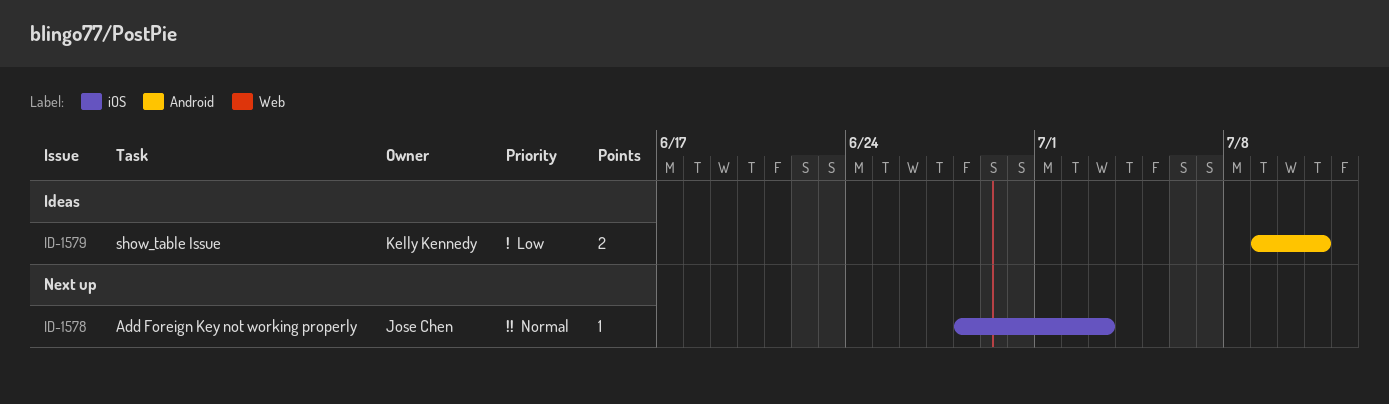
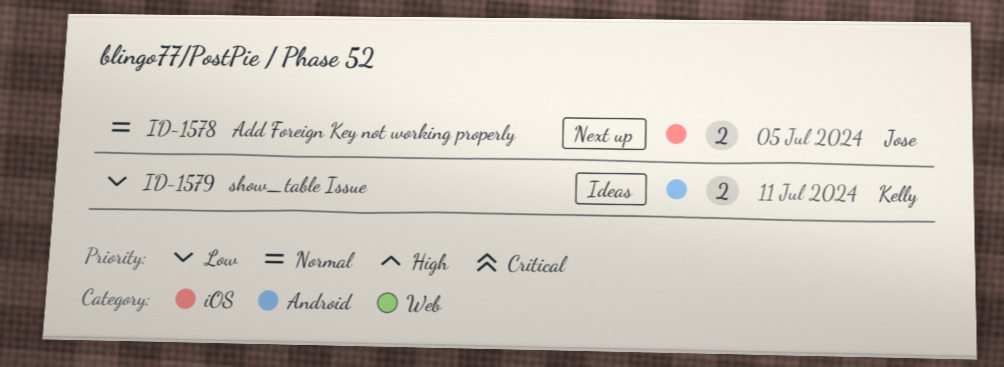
ID-1578, estimate: 1 -> 2
ID-1578, due: Jul 3 -> Jul 5

